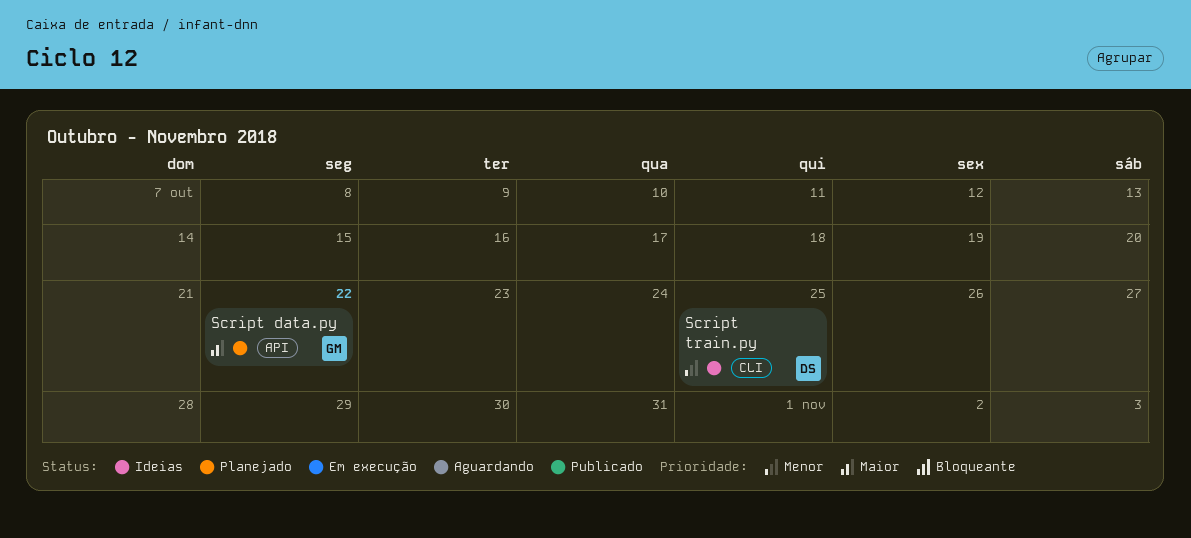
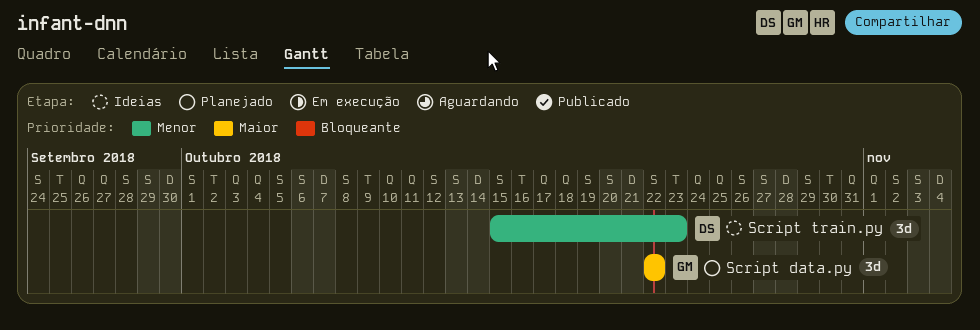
Script train.py, due: Oct 25 -> Oct 23

